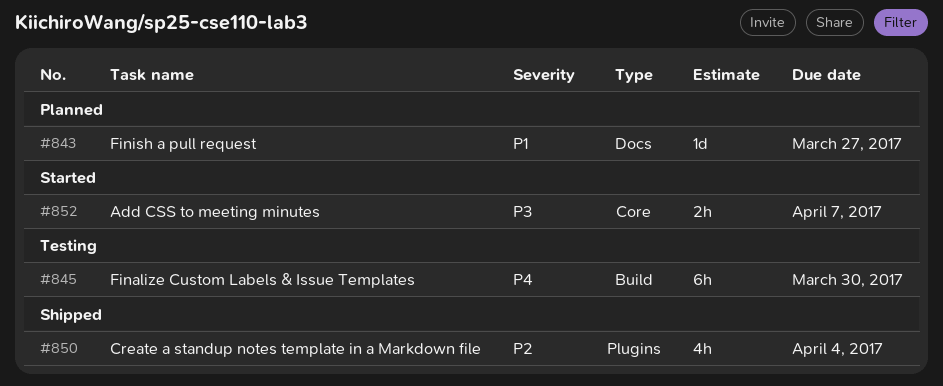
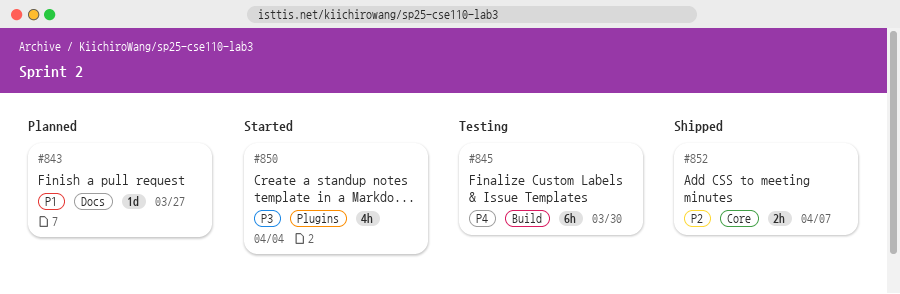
#850, status: Shipped -> Started
#850, priority: P2 -> P3
#852, status: Started -> Shipped
#852, priority: P3 -> P2

